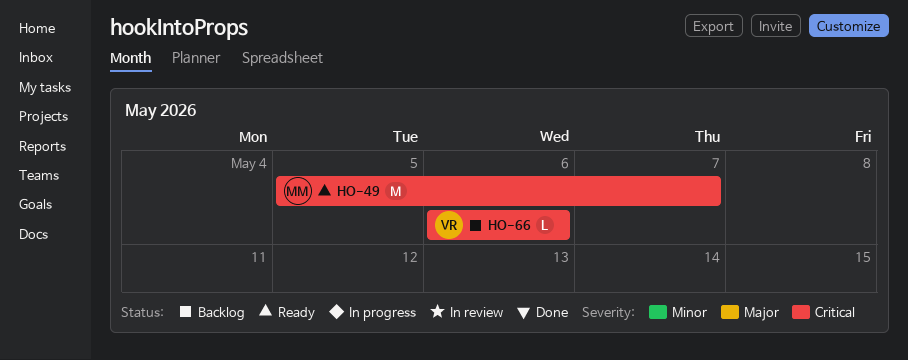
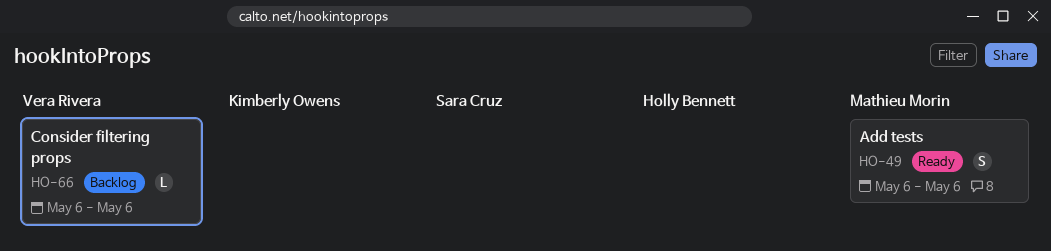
HO-49, estimate: M -> S
HO-49, start: May 5 -> May 6
HO-49, due: May 7 -> May 6

